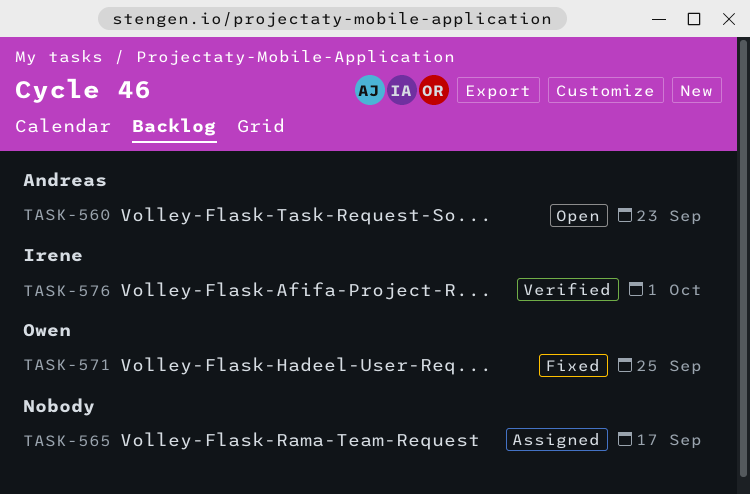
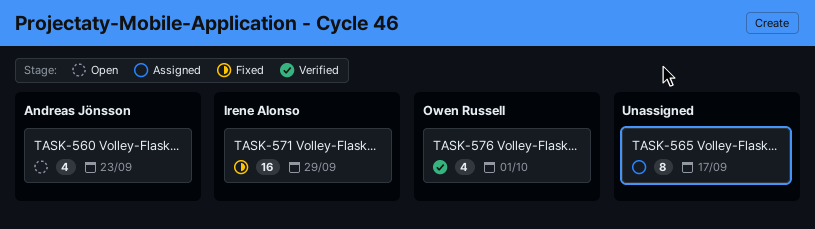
TASK-571, owner: Owen Russell -> Irene Alonso
TASK-571, due: Sep 25 -> Sep 29
TASK-576, owner: Irene Alonso -> Owen Russell

